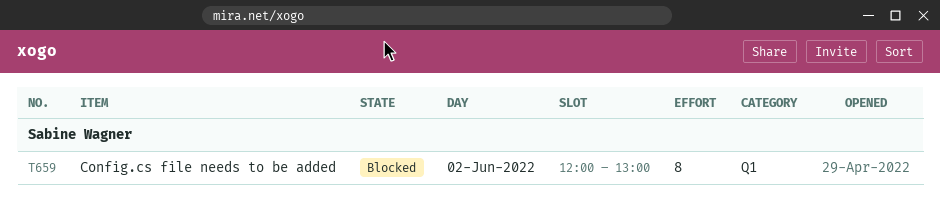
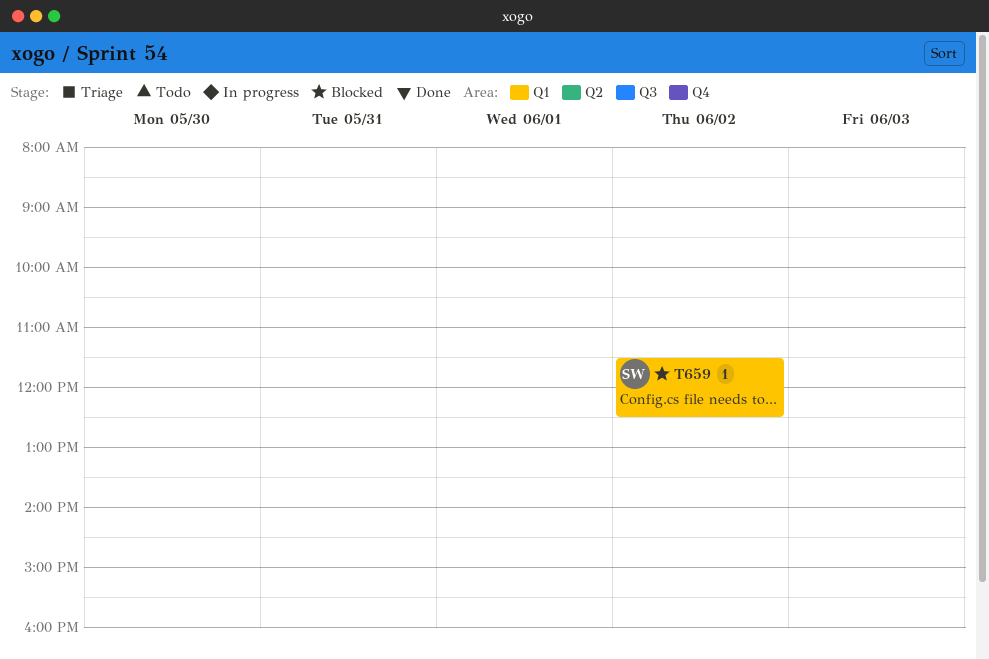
T659, estimate: 8 -> 1
T659, begins: 12:00 -> 11:30
T659, ends: 13:00 -> 12:30

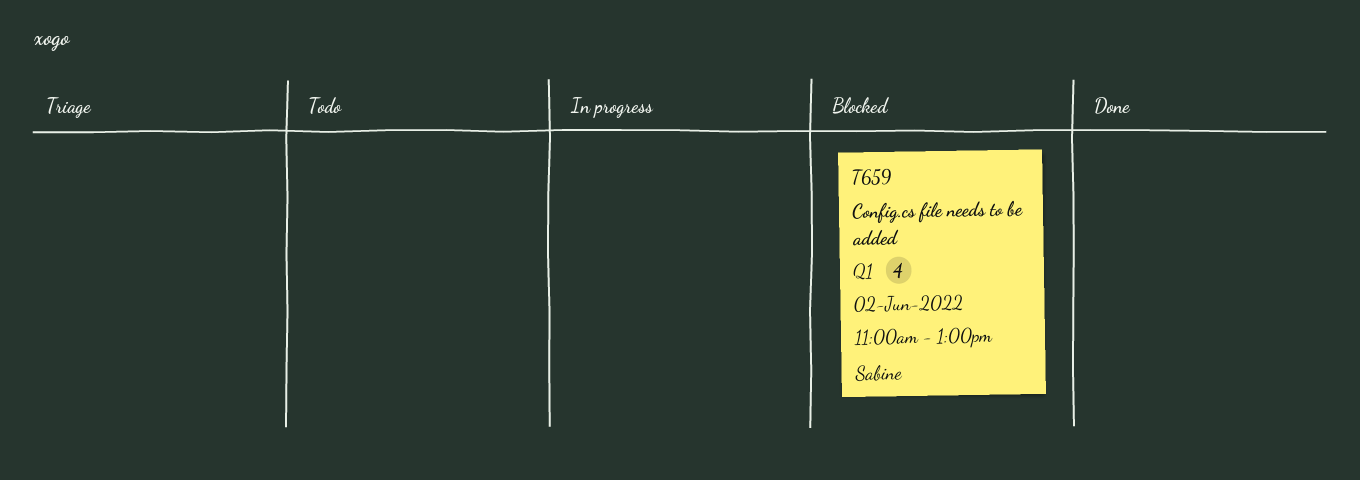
T659, estimate: 1 -> 4
T659, begins: 11:30 -> 11:00
T659, ends: 12:30 -> 13:00

